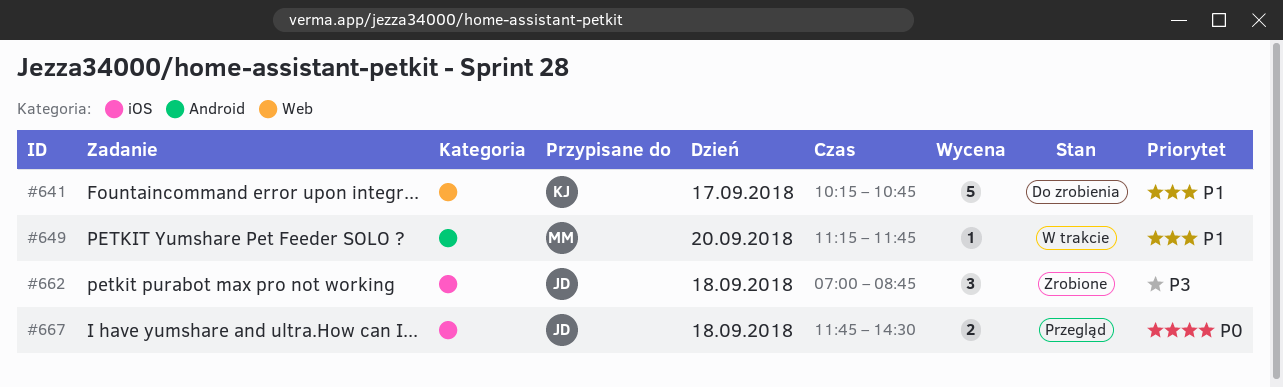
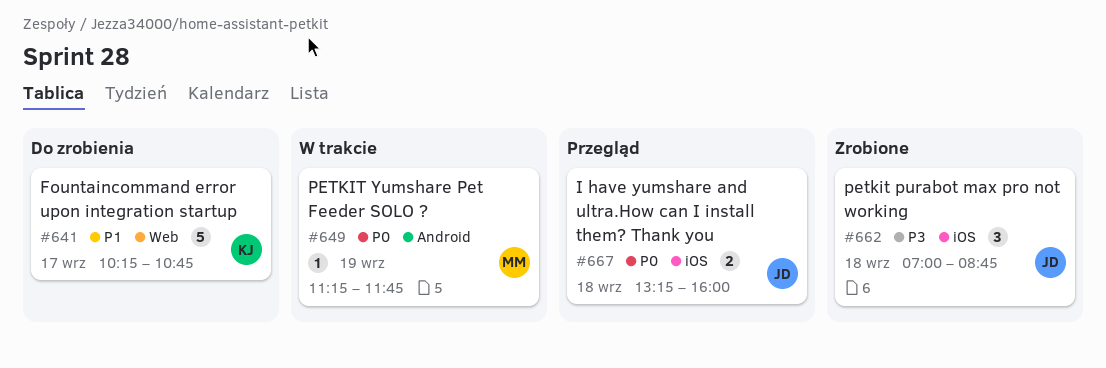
#649, priority: P1 -> P0
#649, day: Sep 20 -> Sep 19
#667, begins: 11:45 -> 13:15
#667, ends: 14:30 -> 16:00

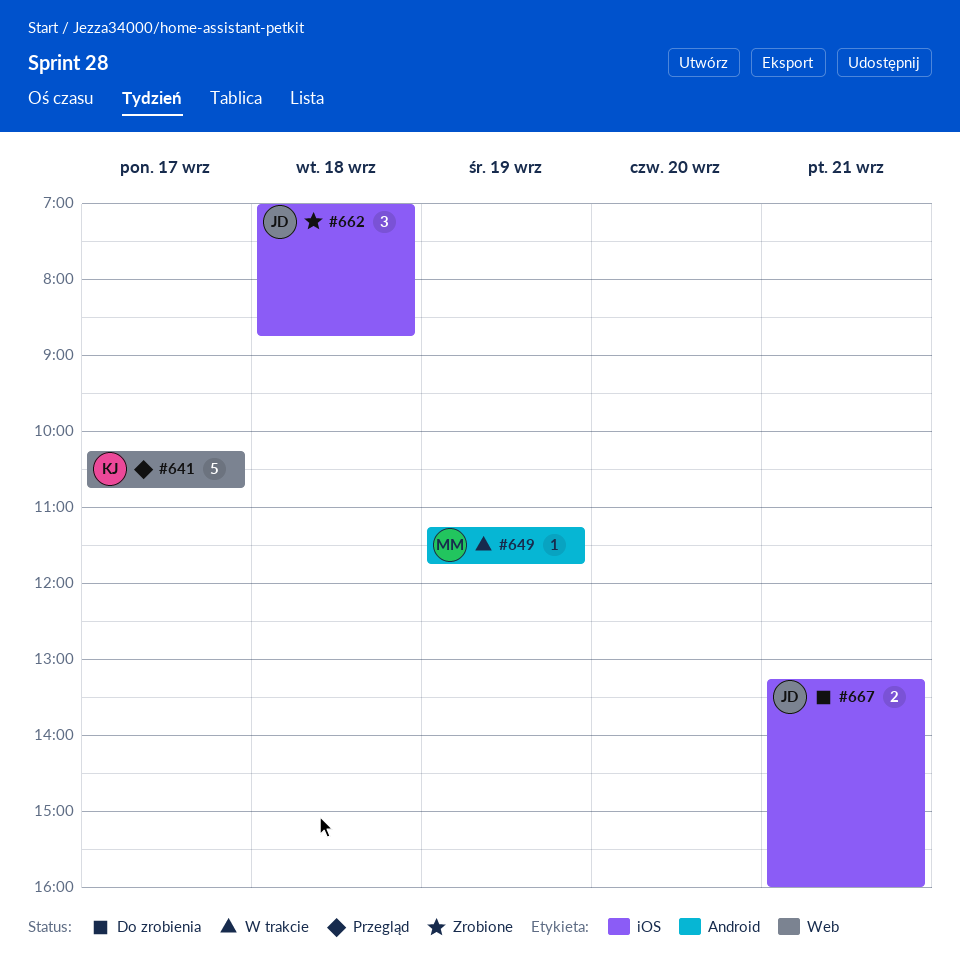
#641, status: Do zrobienia -> Przegląd
#667, status: Przegląd -> Do zrobienia
#667, day: Sep 18 -> Sep 21

